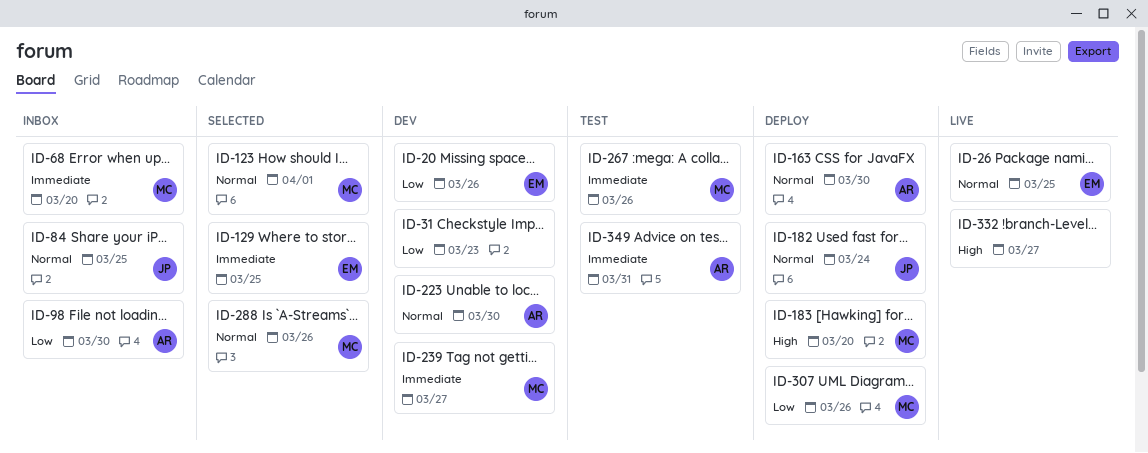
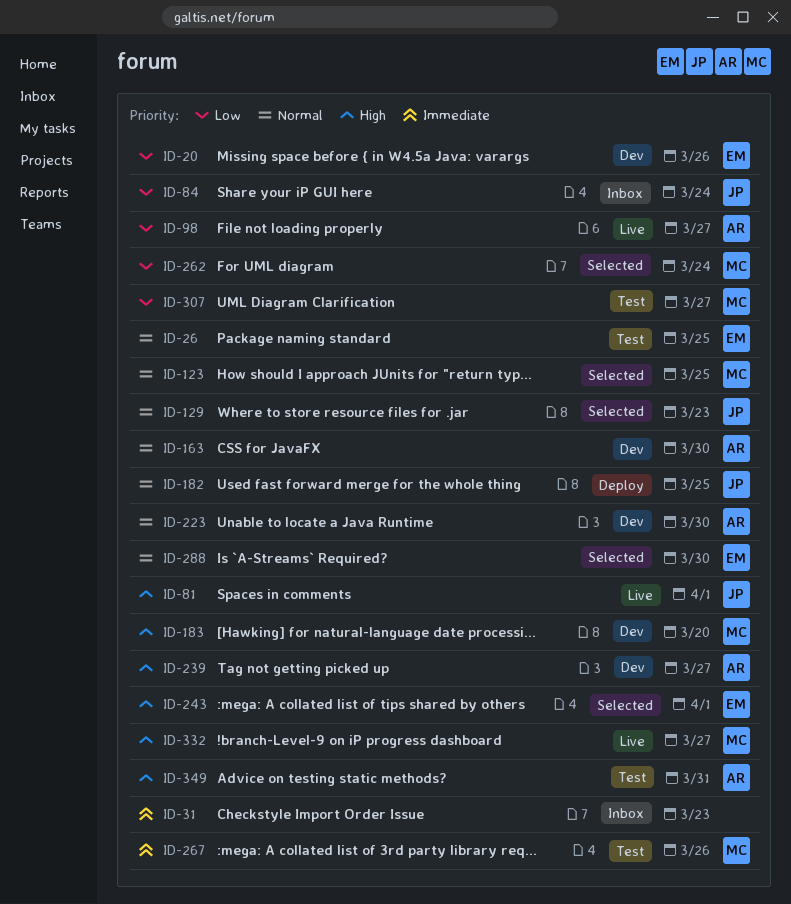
ID-26, status: Live -> Test
ID-31, status: Dev -> Inbox
ID-31, priority: Low -> Immediate
ID-68: present -> none
ID-81: none -> present
ID-84, priority: Normal -> Low
ID-84, due: Mar 25 -> Mar 24
ID-98, status: Inbox -> Live
ID-98, due: Mar 30 -> Mar 27
ID-123, due: Apr 1 -> Mar 25
ID-129, owner: EM -> JP
ID-129, priority: Immediate -> Normal
ID-129, due: Mar 25 -> Mar 23
ID-163, status: Deploy -> Dev
ID-182, due: Mar 24 -> Mar 25
ID-183, status: Deploy -> Dev
ID-239, owner: MC -> AR
ID-239, priority: Immediate -> High
ID-243: none -> present
ID-262: none -> present
ID-288, owner: MC -> EM
ID-288, due: Mar 26 -> Mar 30
ID-307, status: Deploy -> Test
ID-307, due: Mar 26 -> Mar 27
ID-332, owner: none -> MC
ID-349, priority: Immediate -> High

